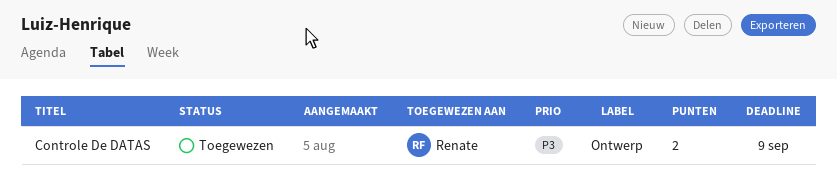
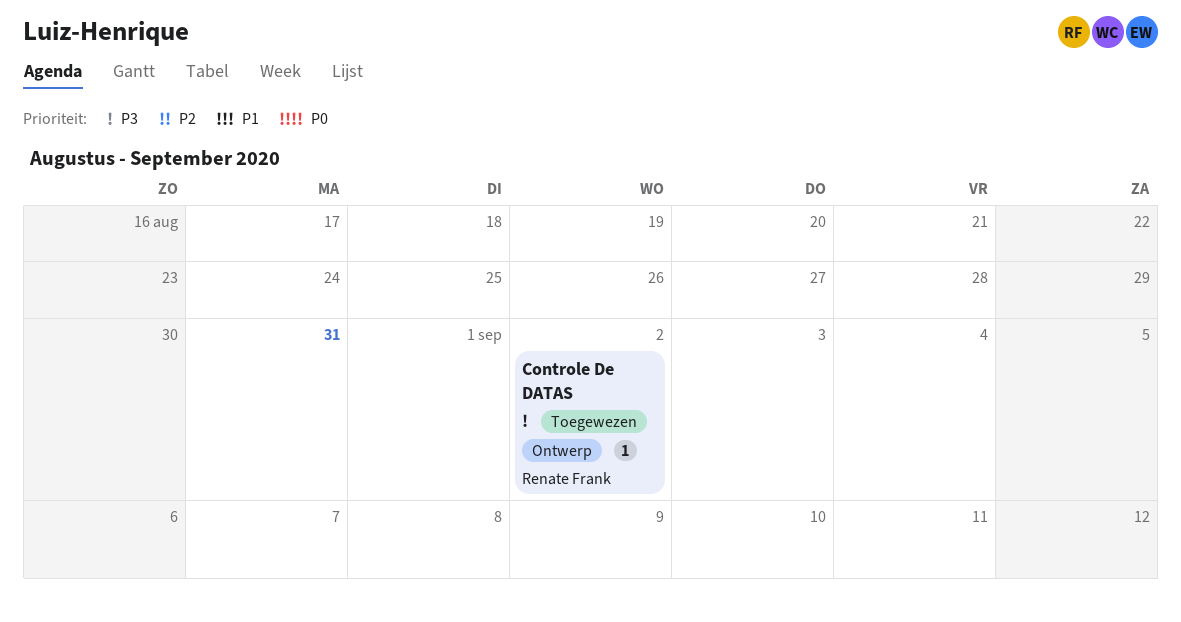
Controle De DATAS, estimate: 2 -> 1
Controle De DATAS, due: Sep 9 -> Sep 2

